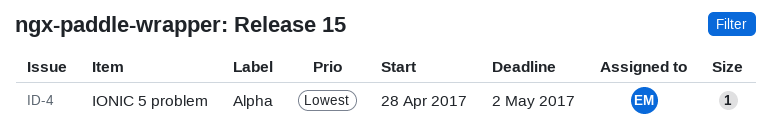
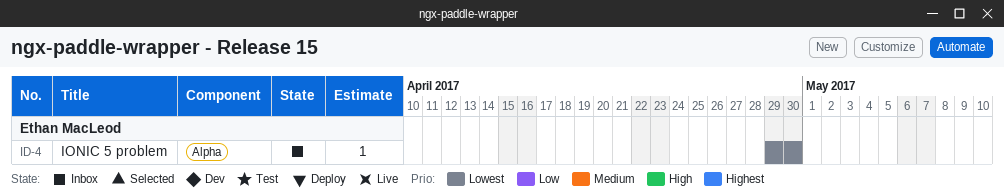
ID-4, start: Apr 28 -> Apr 29
ID-4, due: May 2 -> Apr 30

